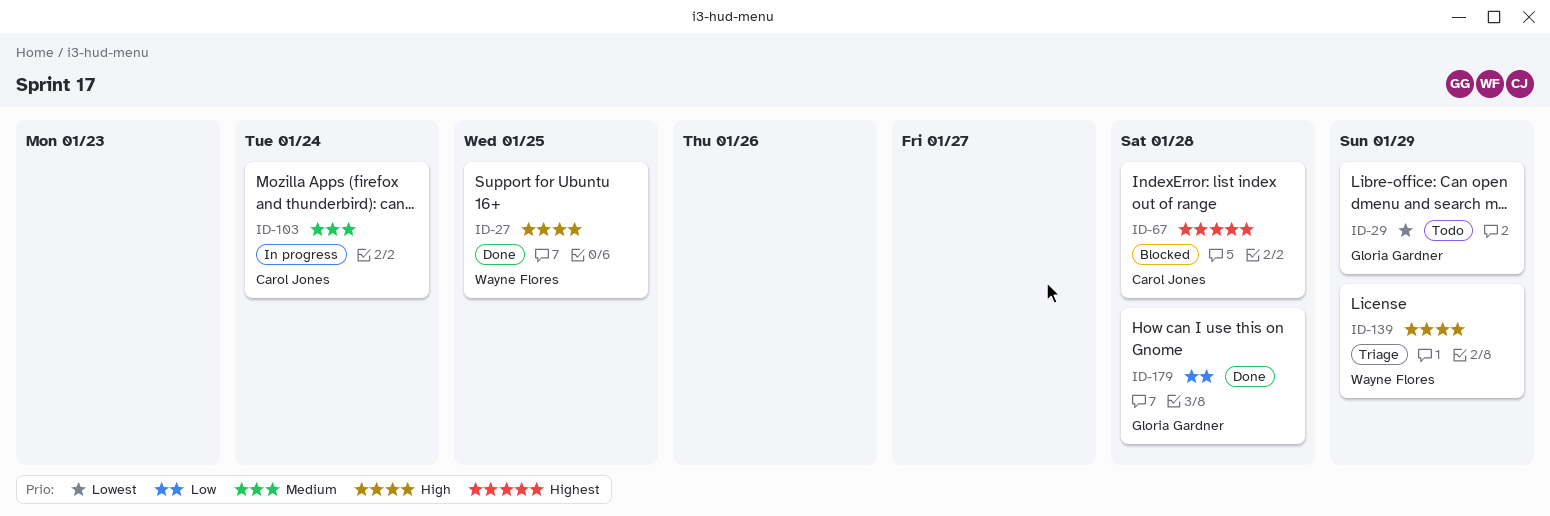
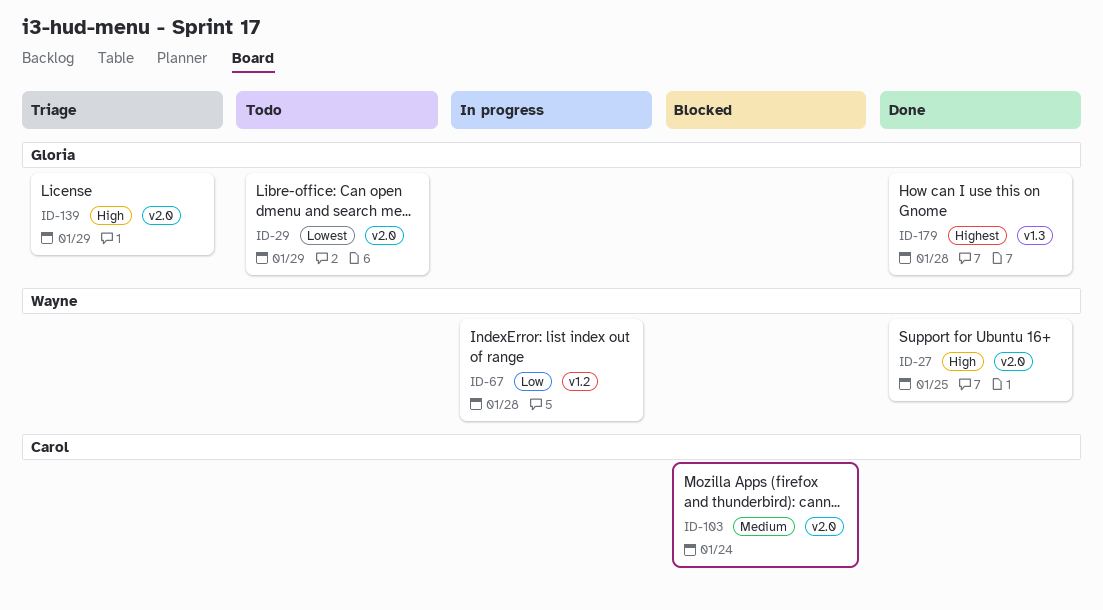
ID-67, status: Blocked -> In progress
ID-67, owner: Carol Jones -> Wayne Flores
ID-67, priority: Highest -> Low
ID-103, status: In progress -> Blocked
ID-139, owner: Wayne Flores -> Gloria Gardner
ID-179, priority: Low -> Highest

